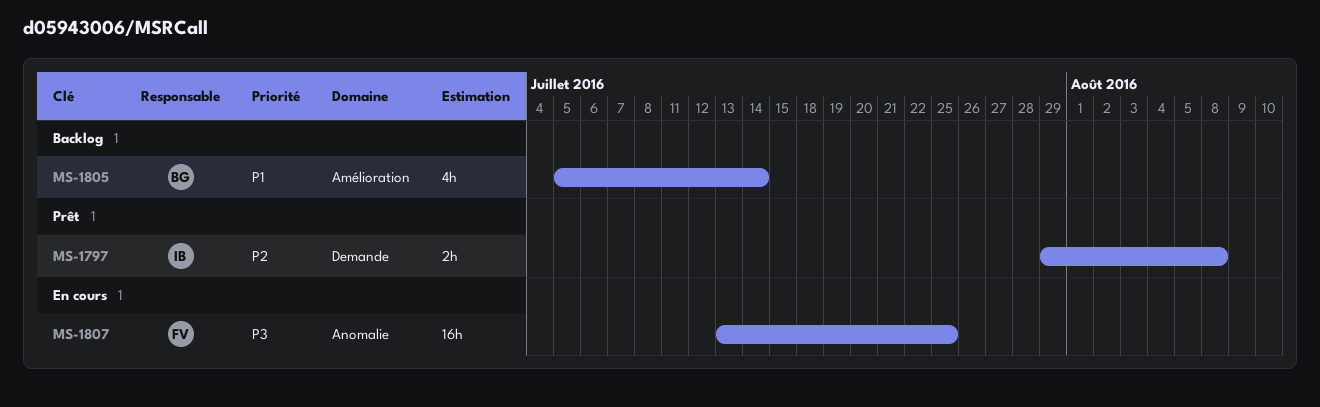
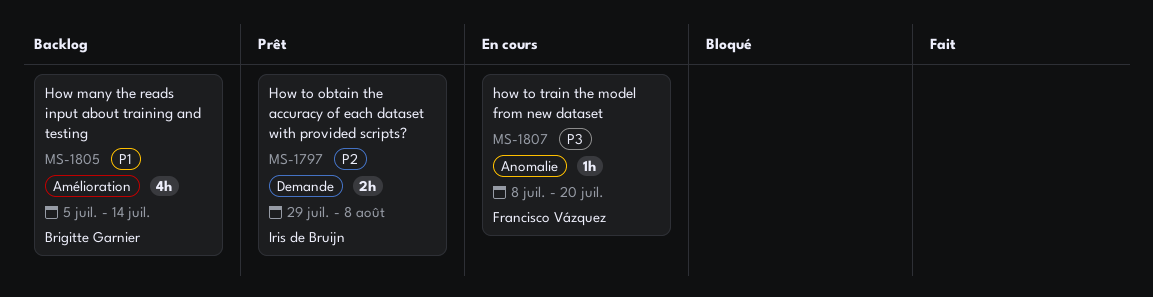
MS-1807, estimate: 16h -> 1h
MS-1807, start: Jul 13 -> Jul 8
MS-1807, due: Jul 25 -> Jul 20

